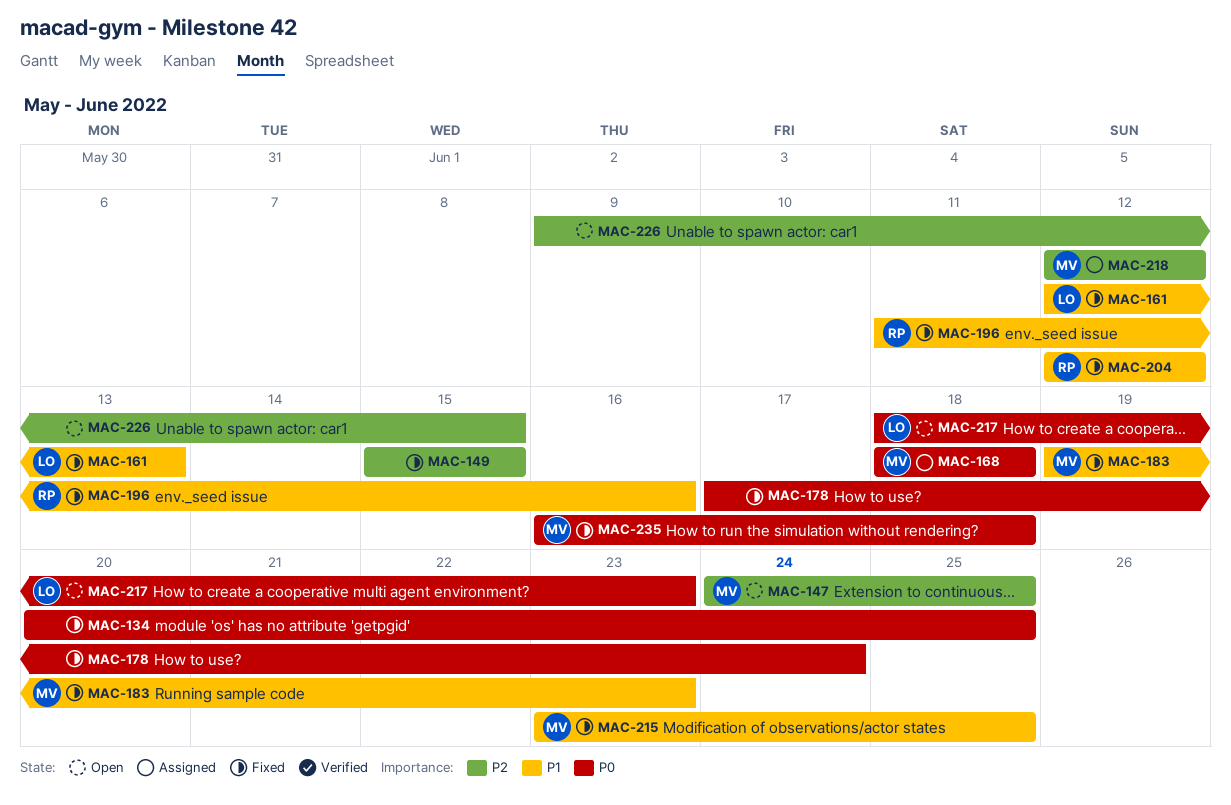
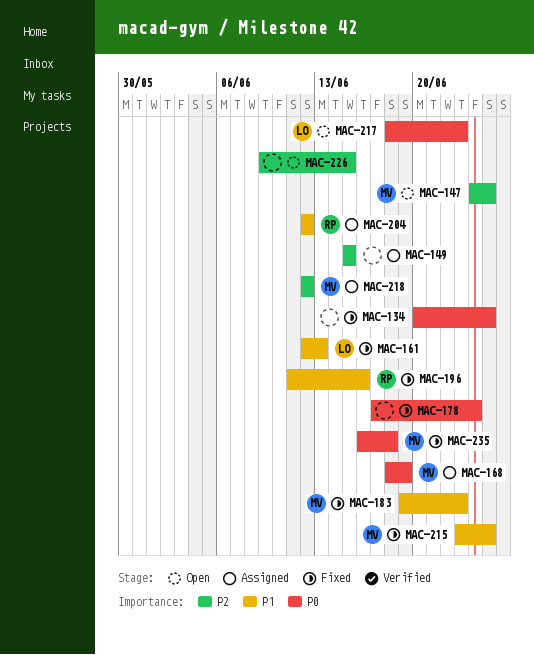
MAC-149, status: Fixed -> Assigned
MAC-168, due: Jun 18 -> Jun 19
MAC-204, status: Fixed -> Assigned

